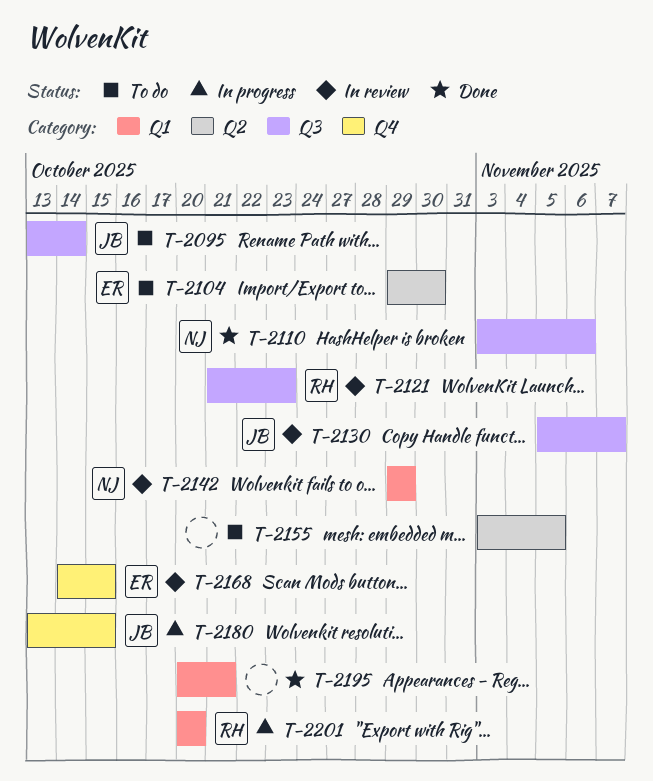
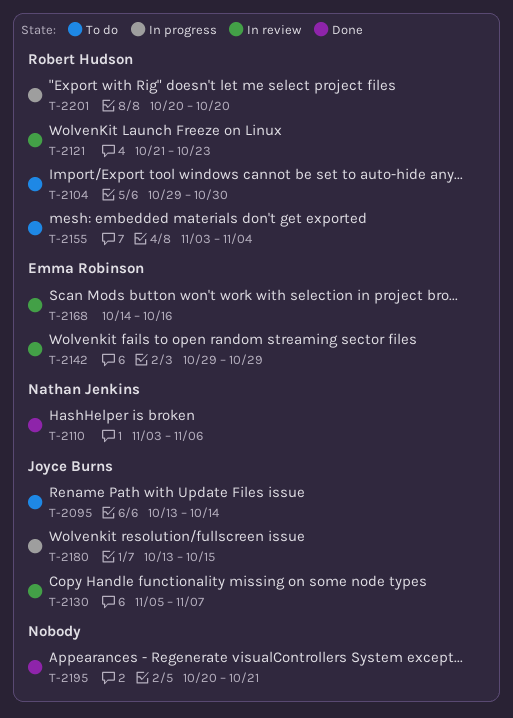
T-2104, owner: Emma Robinson -> Robert Hudson
T-2142, owner: Nathan Jenkins -> Emma Robinson
T-2155, owner: none -> Robert Hudson
T-2155, due: Nov 5 -> Nov 4
T-2168, due: Oct 15 -> Oct 16

